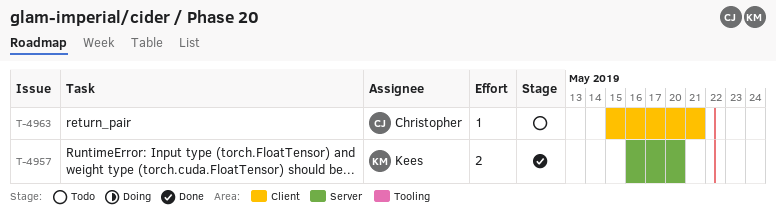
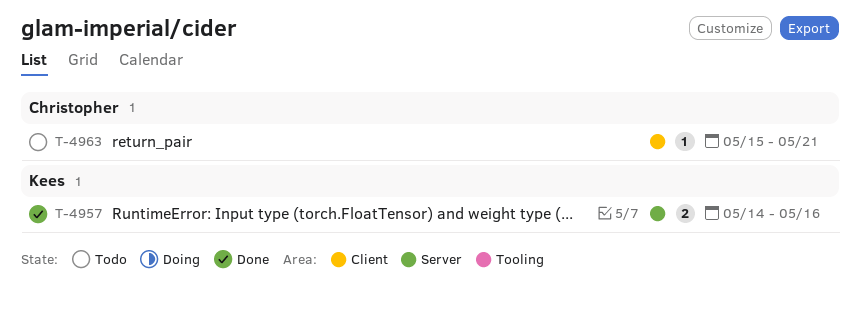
T-4957, start: May 16 -> May 14
T-4957, due: May 20 -> May 16

